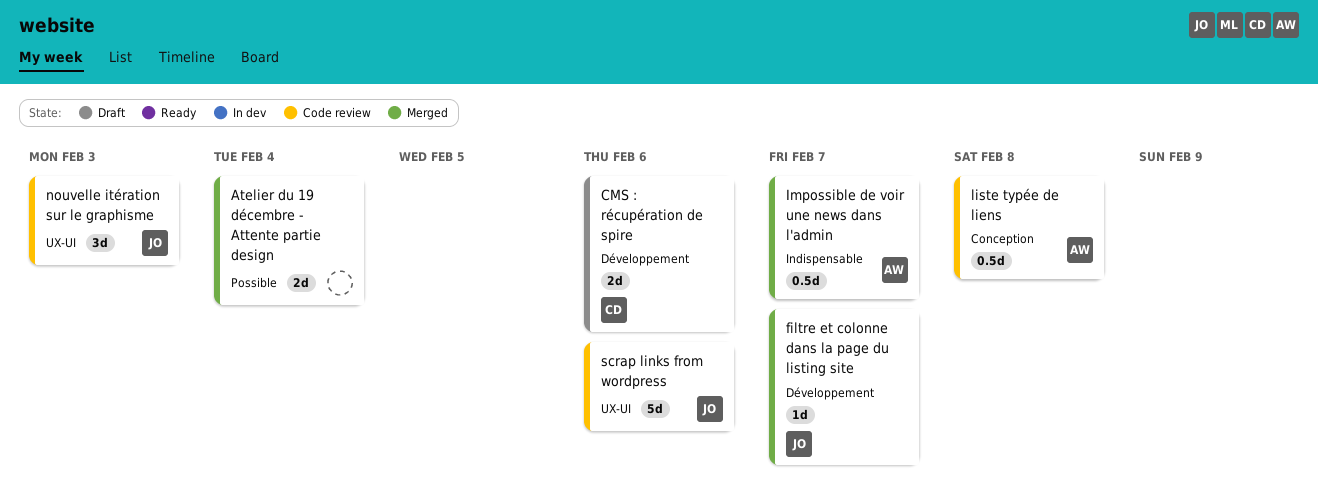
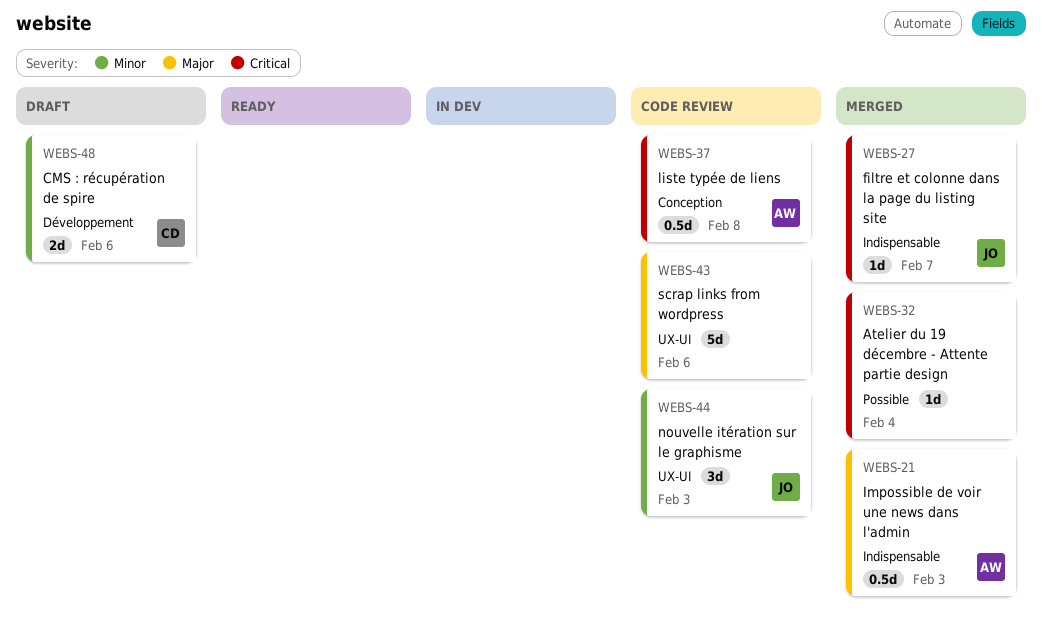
Atelier du 19 décembre - Attente partie design, estimate: 2d -> 1d
filtre et colonne dans la page du listing site, label: Développement -> Indispensable
Impossible de voir une news dans l'admin, due: Feb 7 -> Feb 3
scrap links from wordpress, owner: JO -> none

